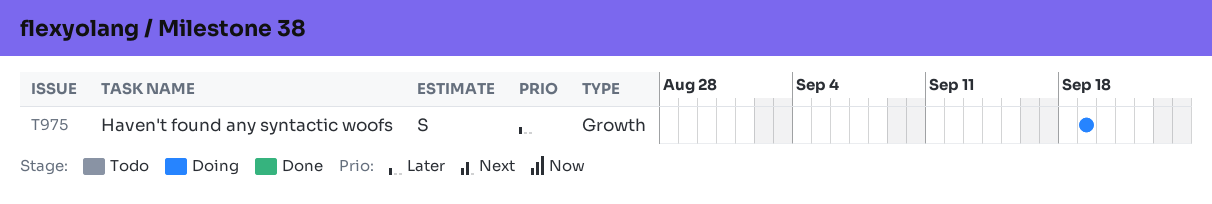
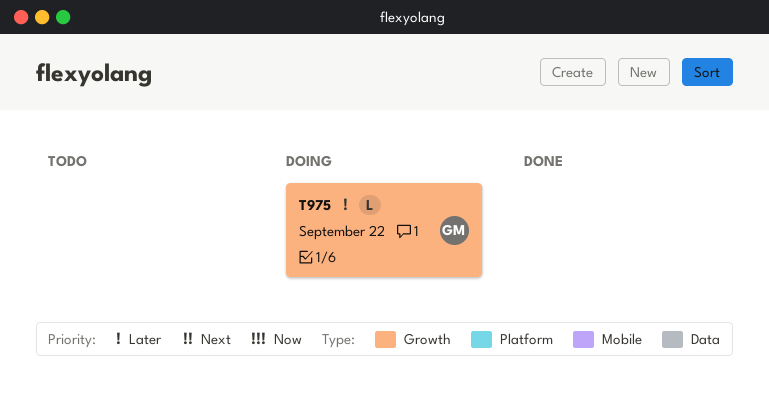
T975, estimate: S -> L
T975, due: Sep 19 -> Sep 22

